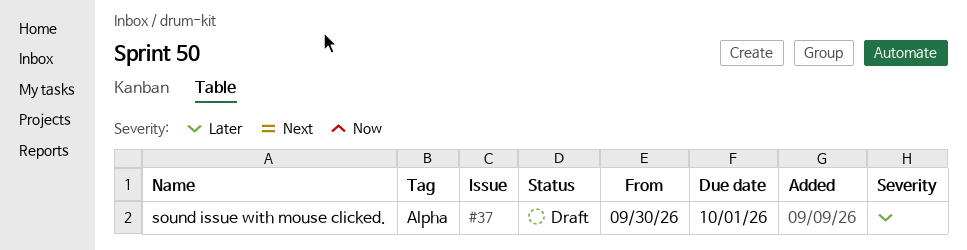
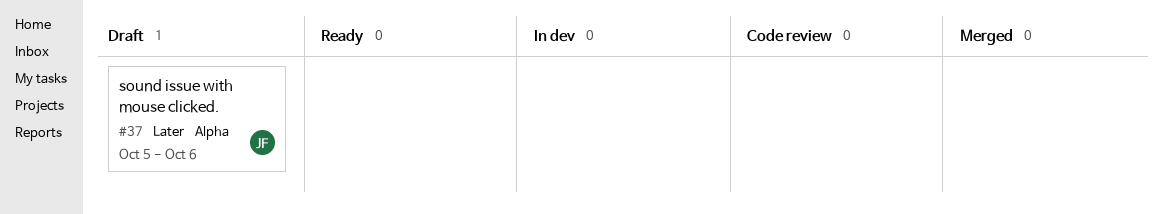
#37, start: Sep 30 -> Oct 5
#37, due: Oct 1 -> Oct 6

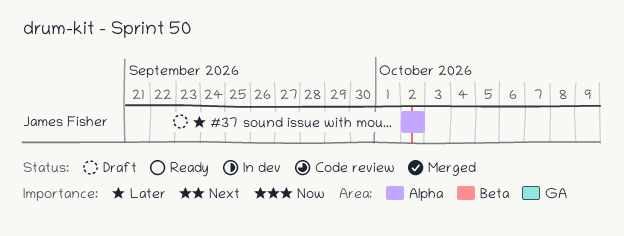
#37, start: Oct 5 -> Oct 2
#37, due: Oct 6 -> Oct 2

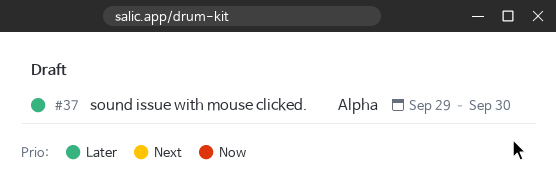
#37, start: Oct 2 -> Sep 29
#37, due: Oct 2 -> Sep 30

